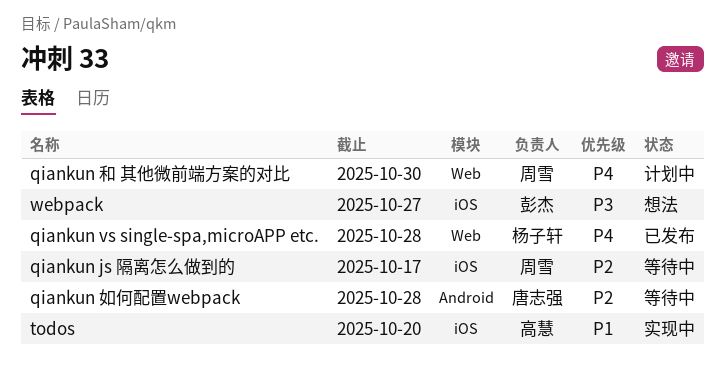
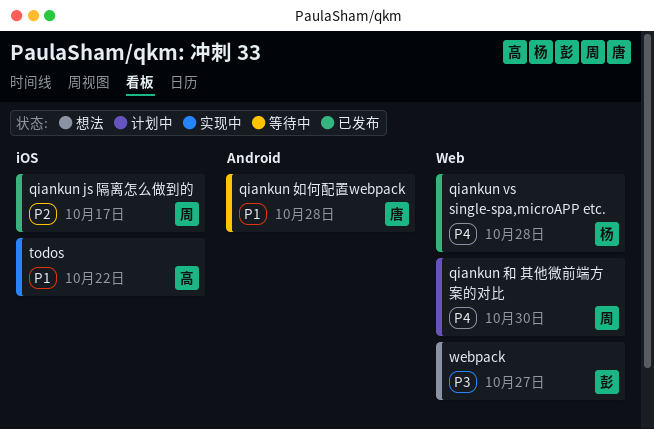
qiankun js 隔离怎么做到的, status: 等待中 -> 已发布
qiankun 如何配置webpack, priority: P2 -> P1
todos, due: Oct 20 -> Oct 22
webpack, label: iOS -> Web

